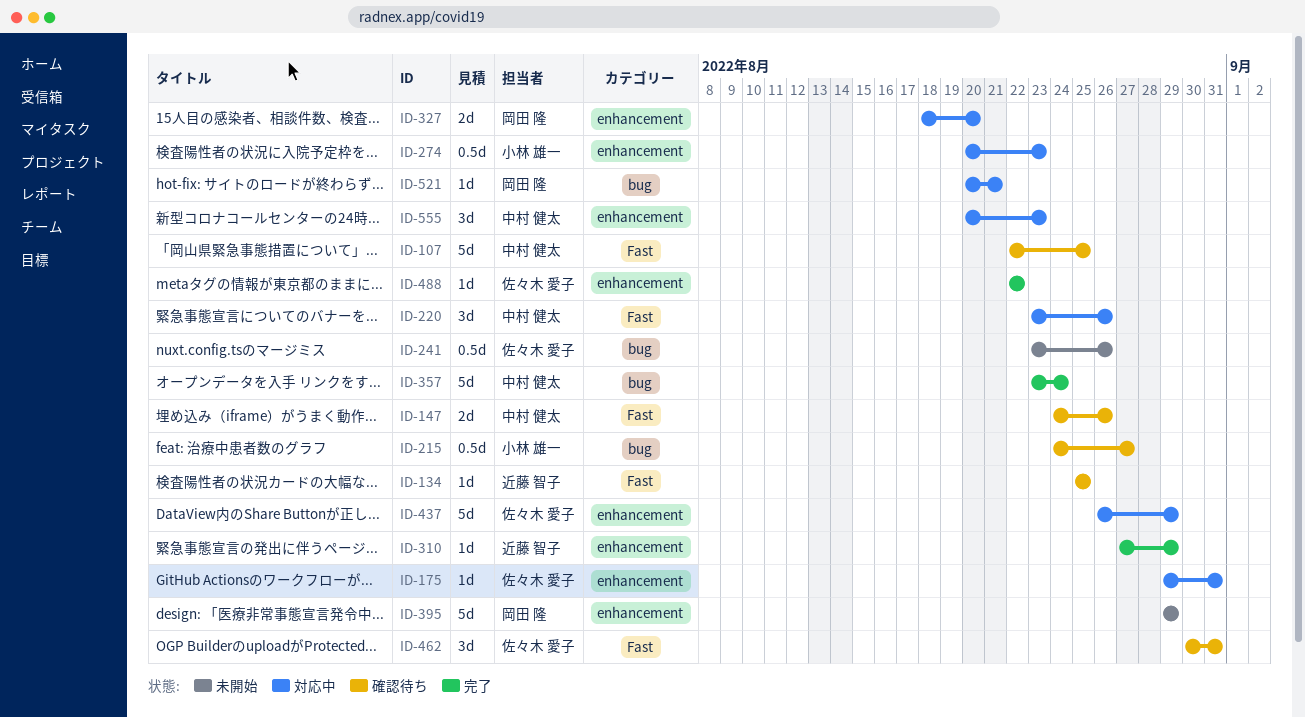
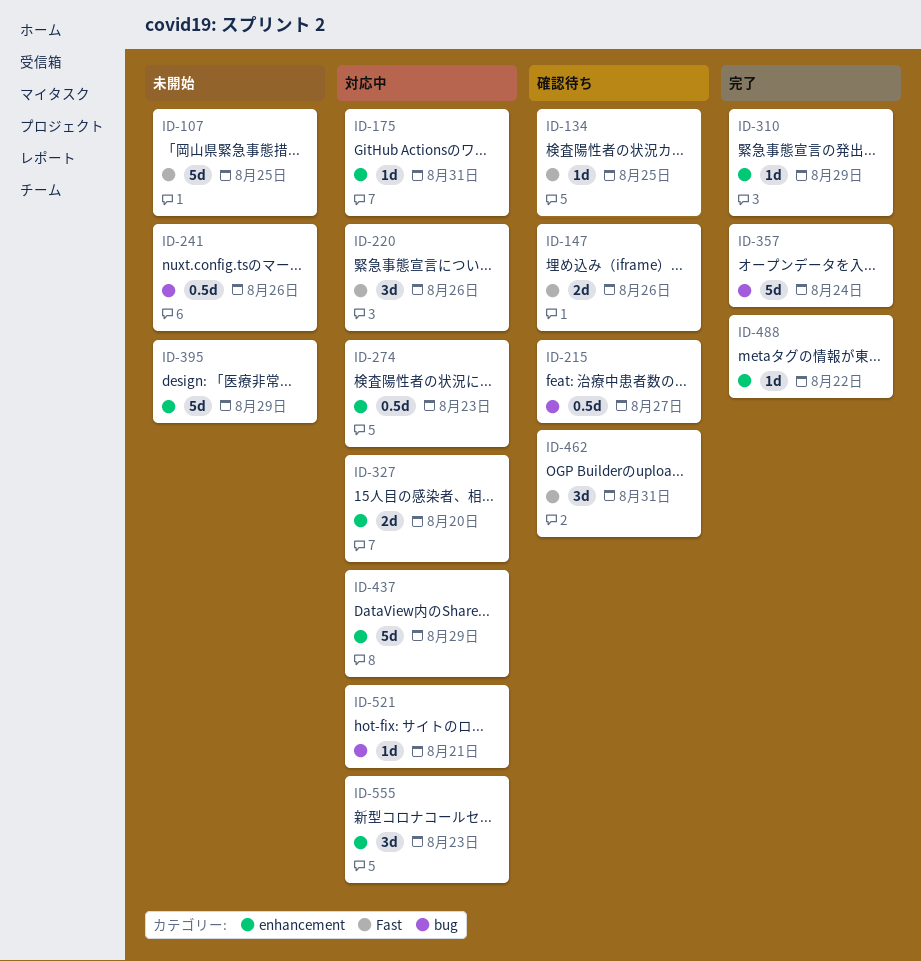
ID-107, status: 確認待ち -> 未開始

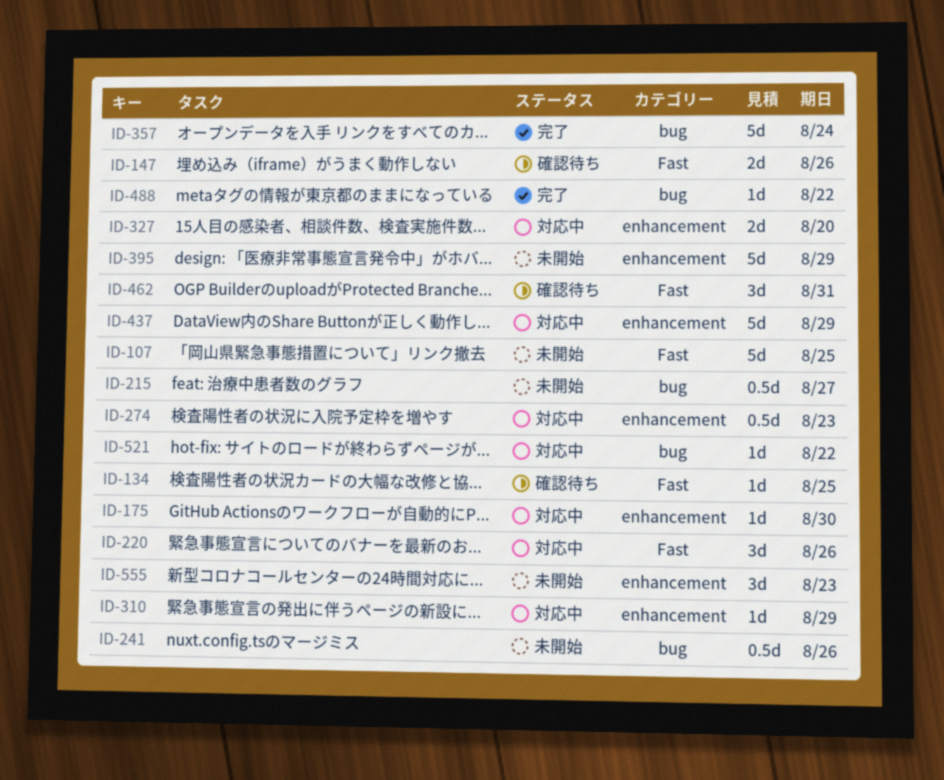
ID-175, due: Aug 31 -> Aug 30
ID-215, status: 確認待ち -> 未開始
ID-310, status: 完了 -> 対応中
ID-488, label: enhancement -> bug
ID-521, due: Aug 21 -> Aug 22
ID-555, status: 対応中 -> 未開始

